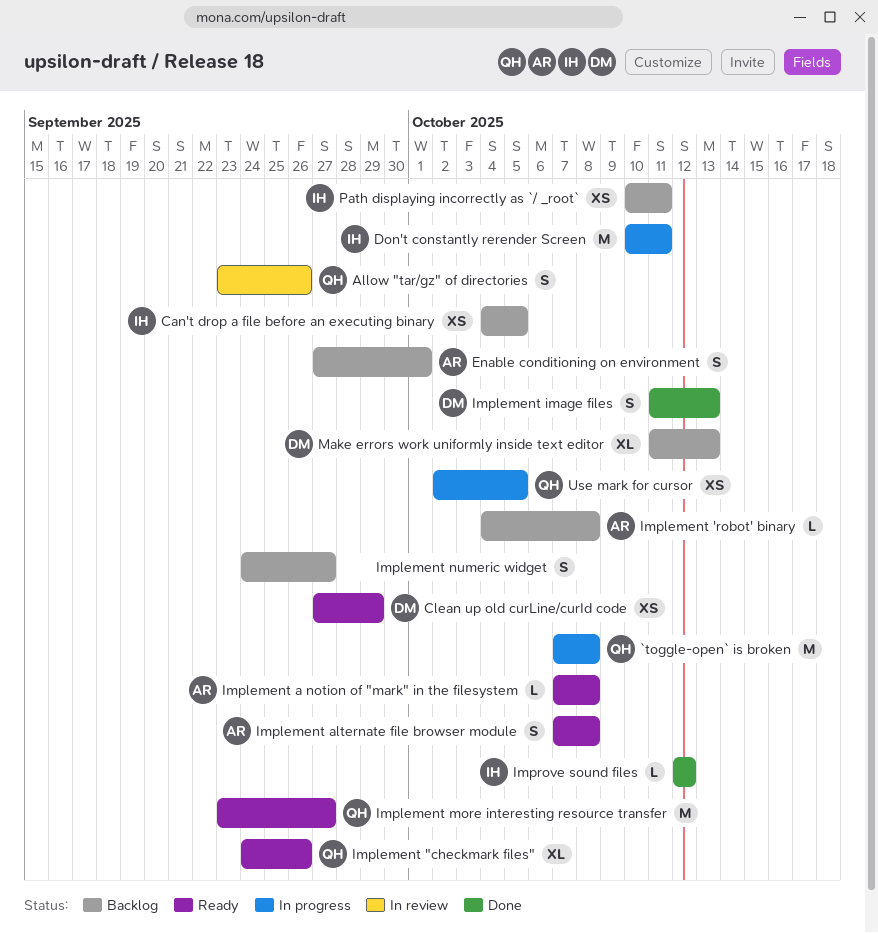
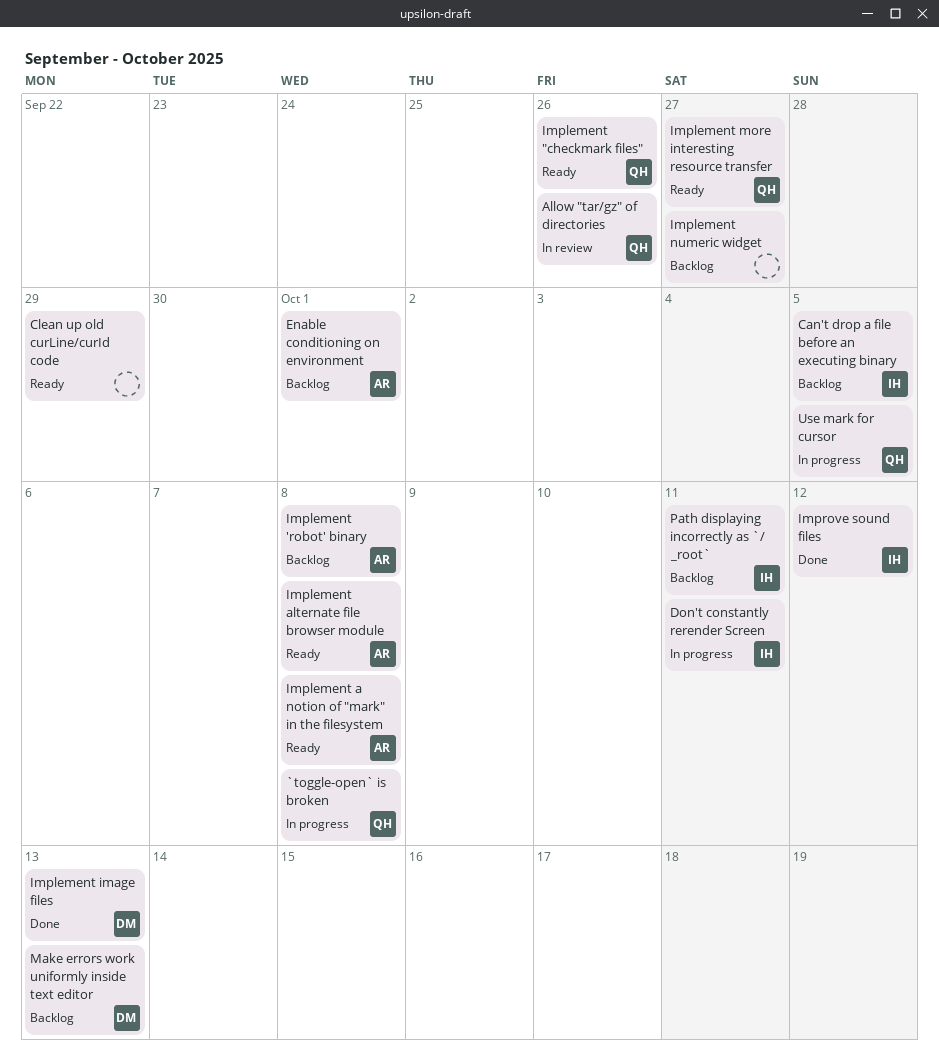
Clean up old curLine/curId code, owner: DM -> none

